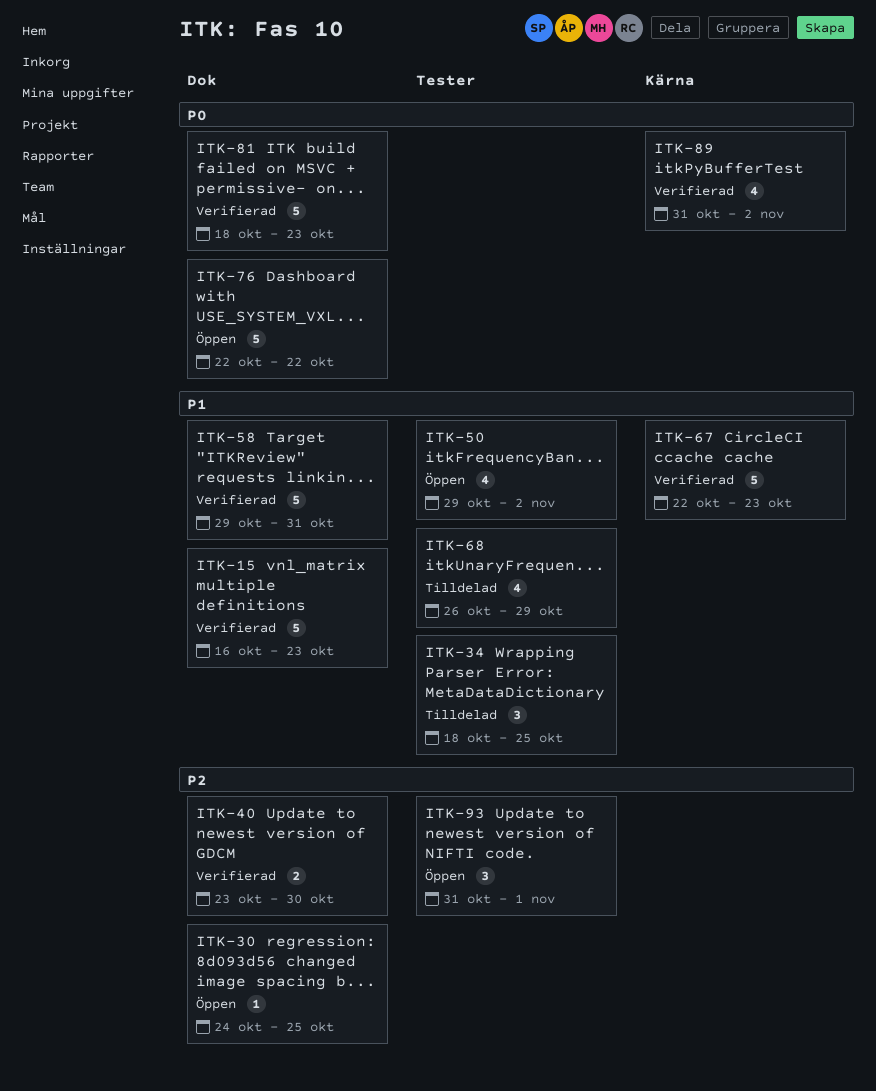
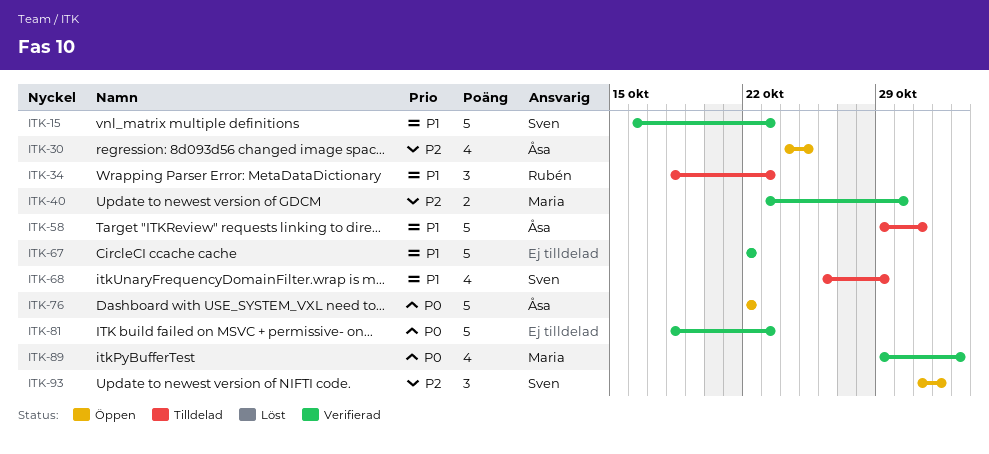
ITK-30, estimate: 1 -> 4
ITK-34, due: Oct 25 -> Oct 23
ITK-50: present -> none
ITK-58, status: Verifierad -> Tilldelad
ITK-67, due: Oct 23 -> Oct 22
ITK-89, start: Oct 31 -> Oct 29

